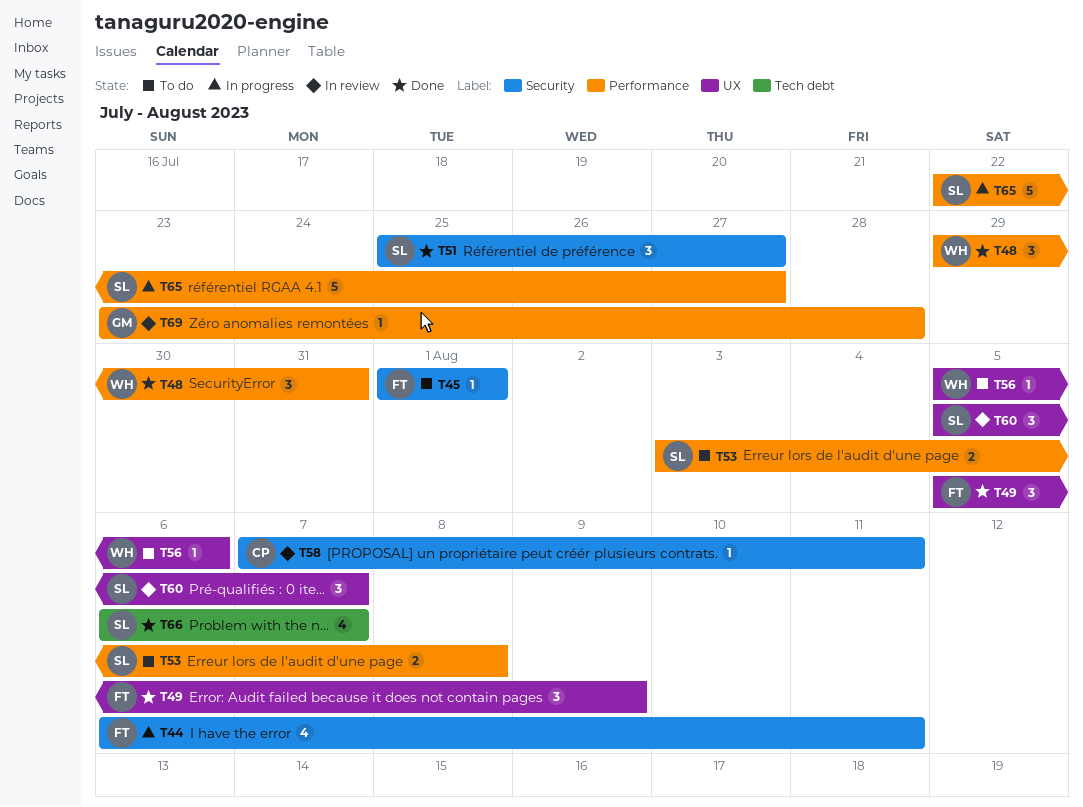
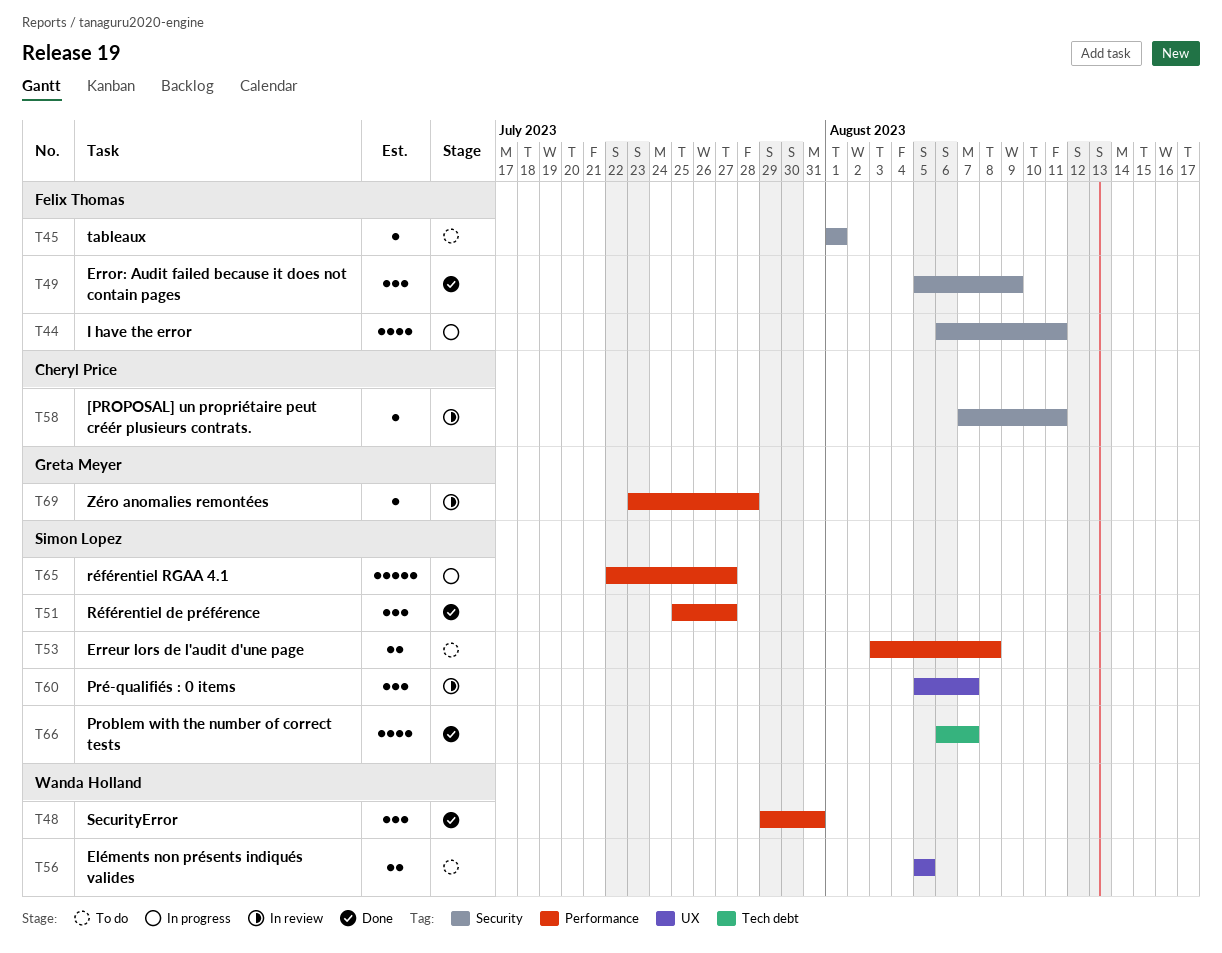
T49, label: UX -> Security
T51, label: Security -> Performance
T56, estimate: 1 -> 2
T56, due: Aug 6 -> Aug 5

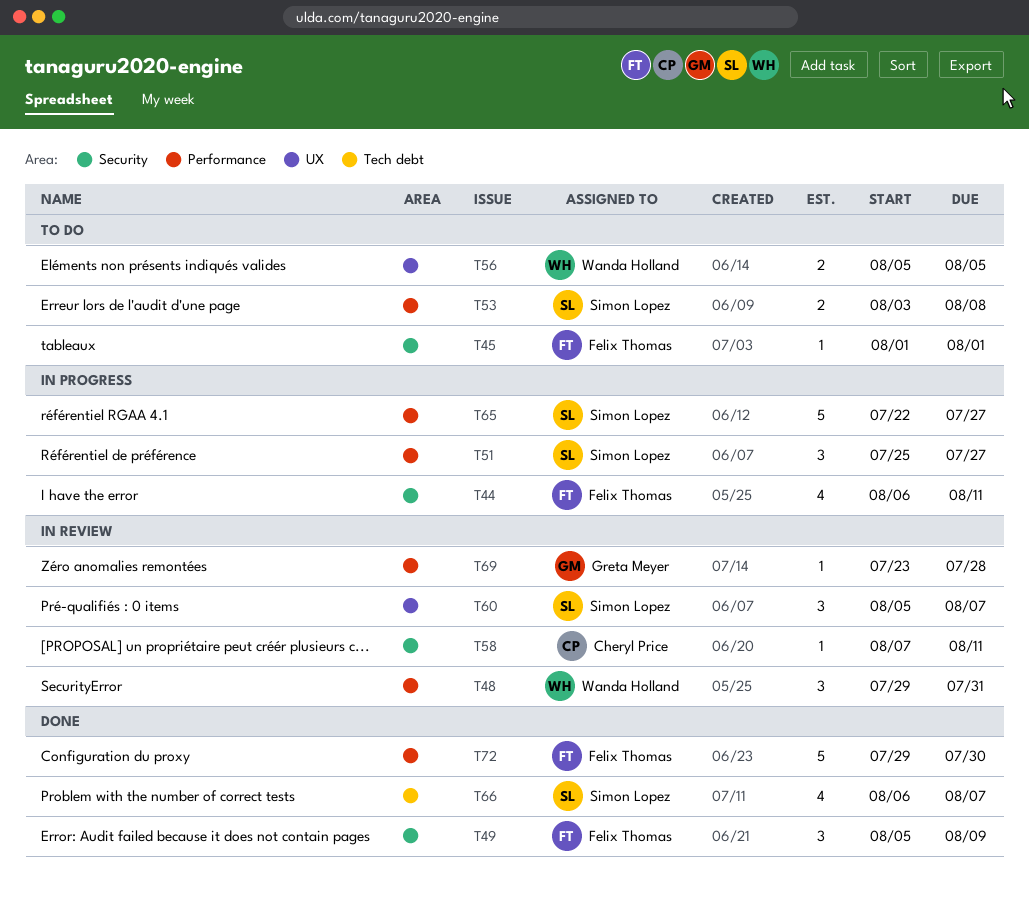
T48, status: Done -> In review
T51, status: Done -> In progress
T72: none -> present

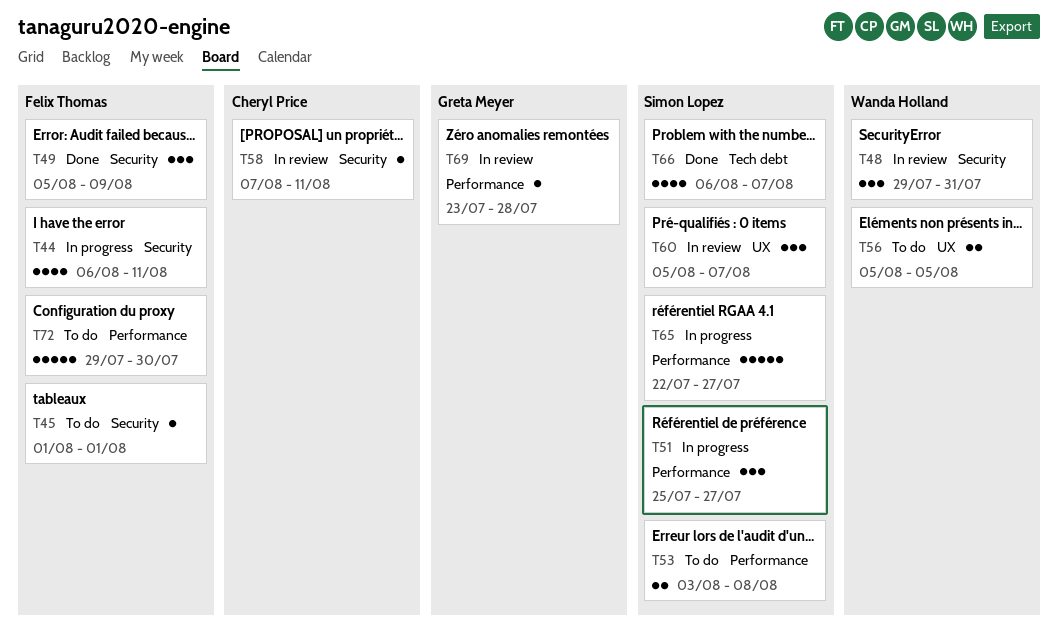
T48, label: Performance -> Security
T72, status: Done -> To do

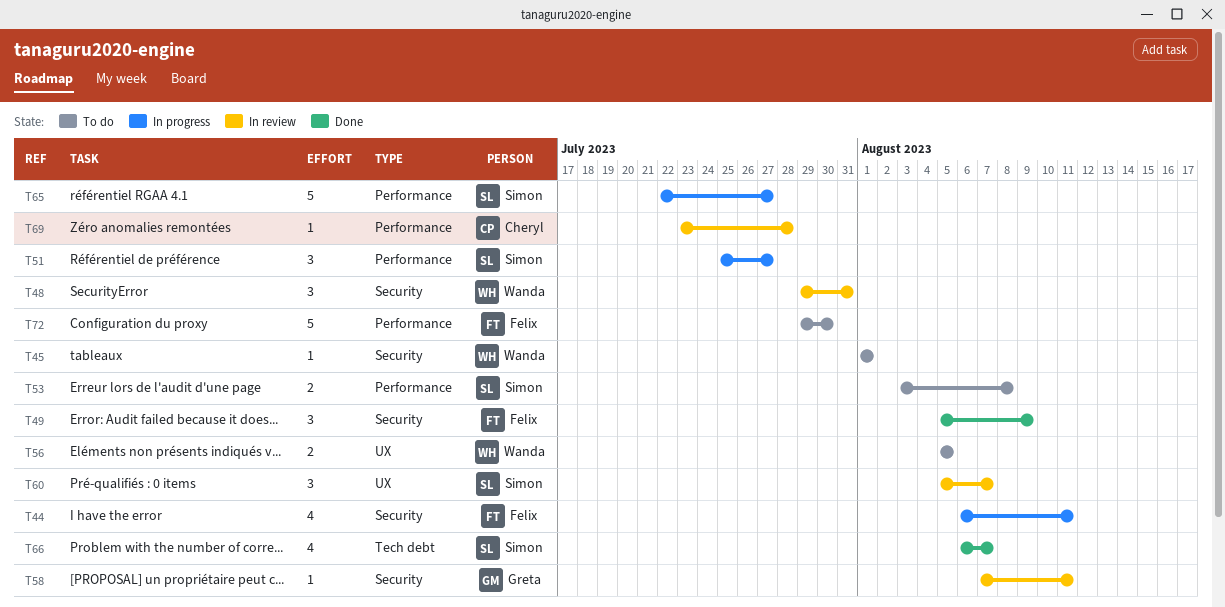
T45, owner: Felix Thomas -> Wanda Holland
T58, owner: Cheryl Price -> Greta Meyer
T69, owner: Greta Meyer -> Cheryl Price

